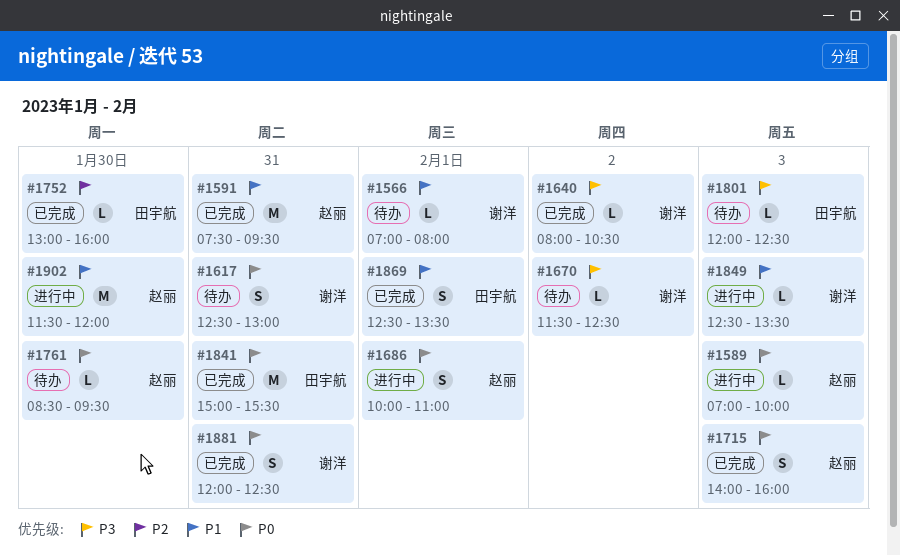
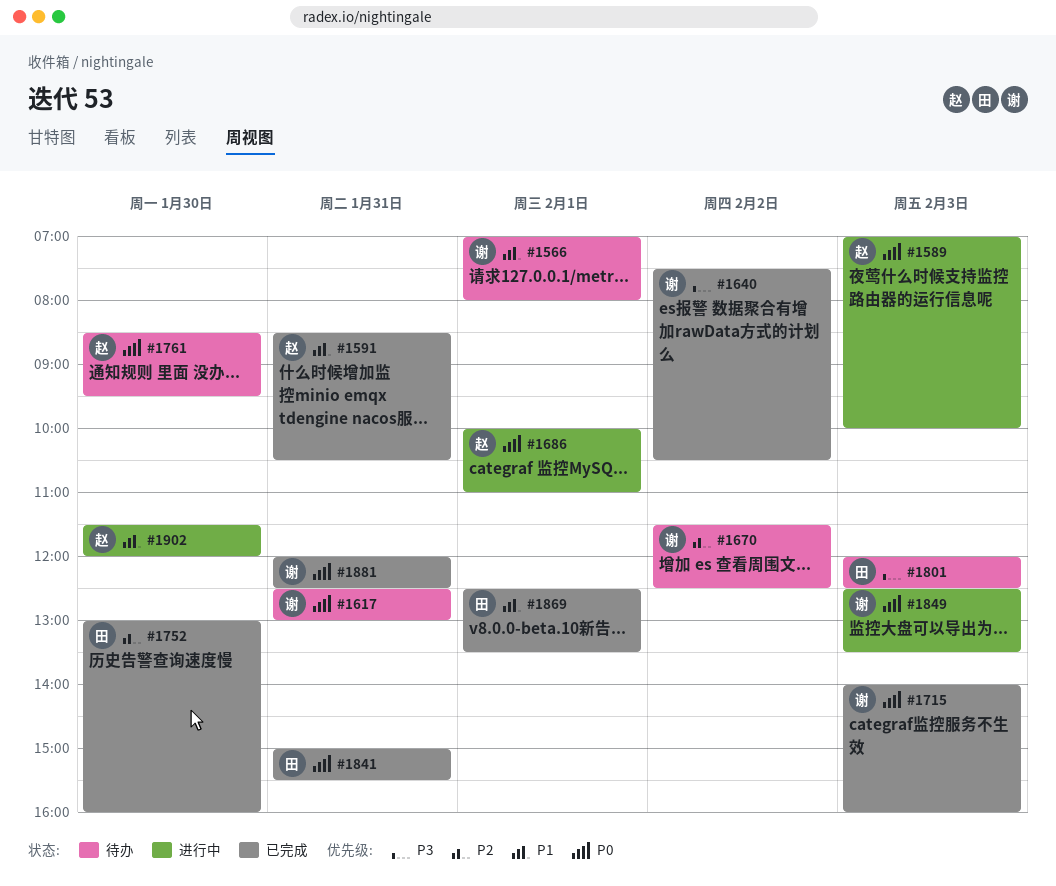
#1591, begins: 07:30 -> 08:30
#1591, ends: 09:30 -> 10:30
#1640, begins: 08:00 -> 07:30
#1670, priority: P3 -> P2
#1715, owner: 赵丽 -> 谢洋
#1849, priority: P1 -> P0

